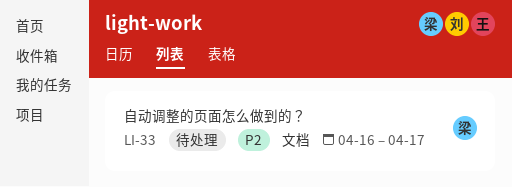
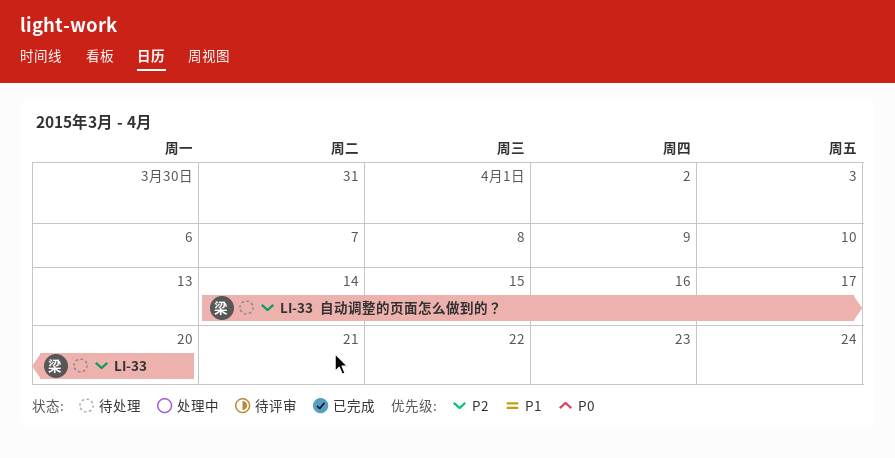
LI-33, start: Apr 16 -> Apr 14
LI-33, due: Apr 17 -> Apr 20

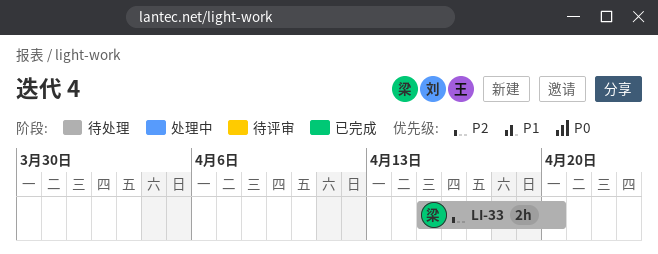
LI-33, start: Apr 14 -> Apr 15

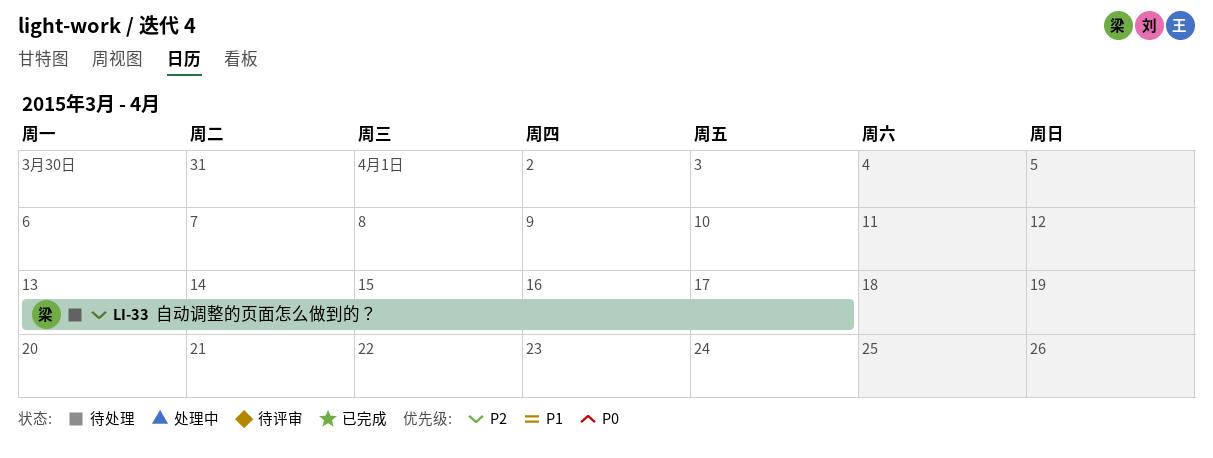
LI-33, start: Apr 15 -> Apr 13
LI-33, due: Apr 20 -> Apr 17

